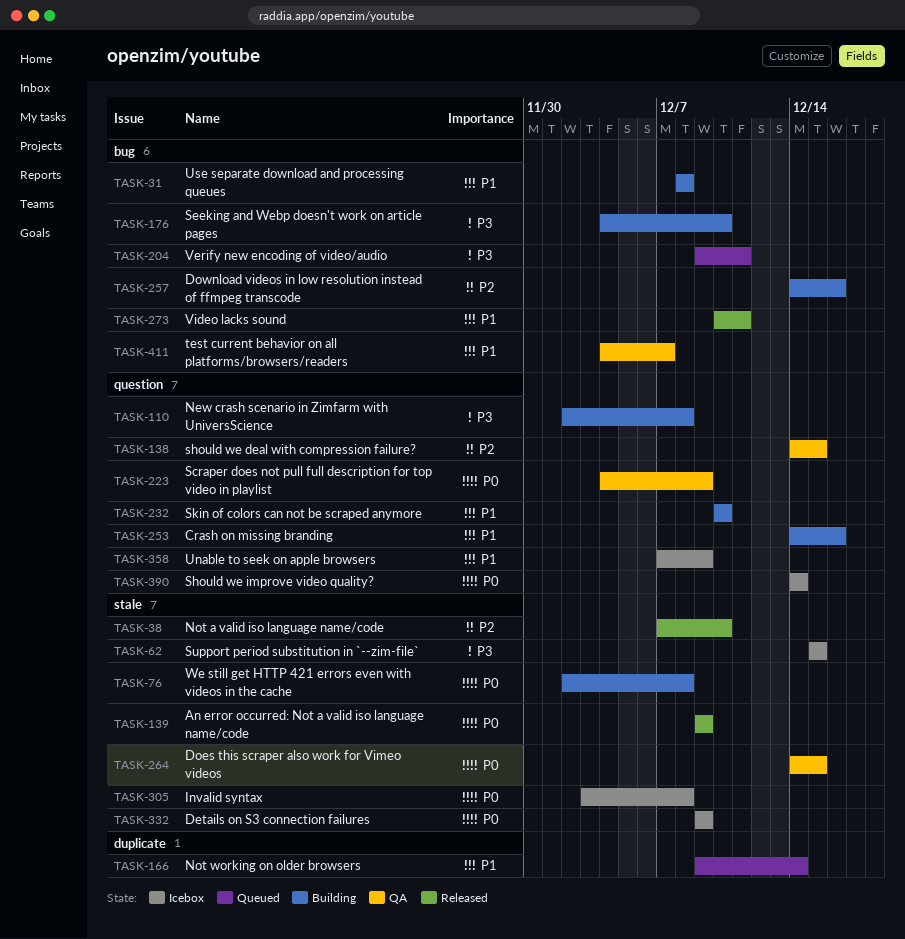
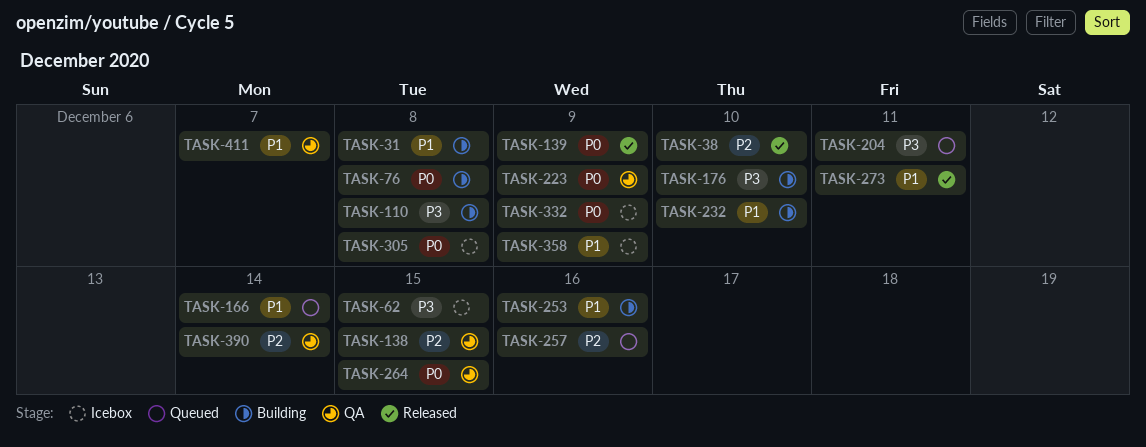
TASK-257, status: Building -> Queued
TASK-390, status: Icebox -> QA
TASK-390, priority: P0 -> P2

